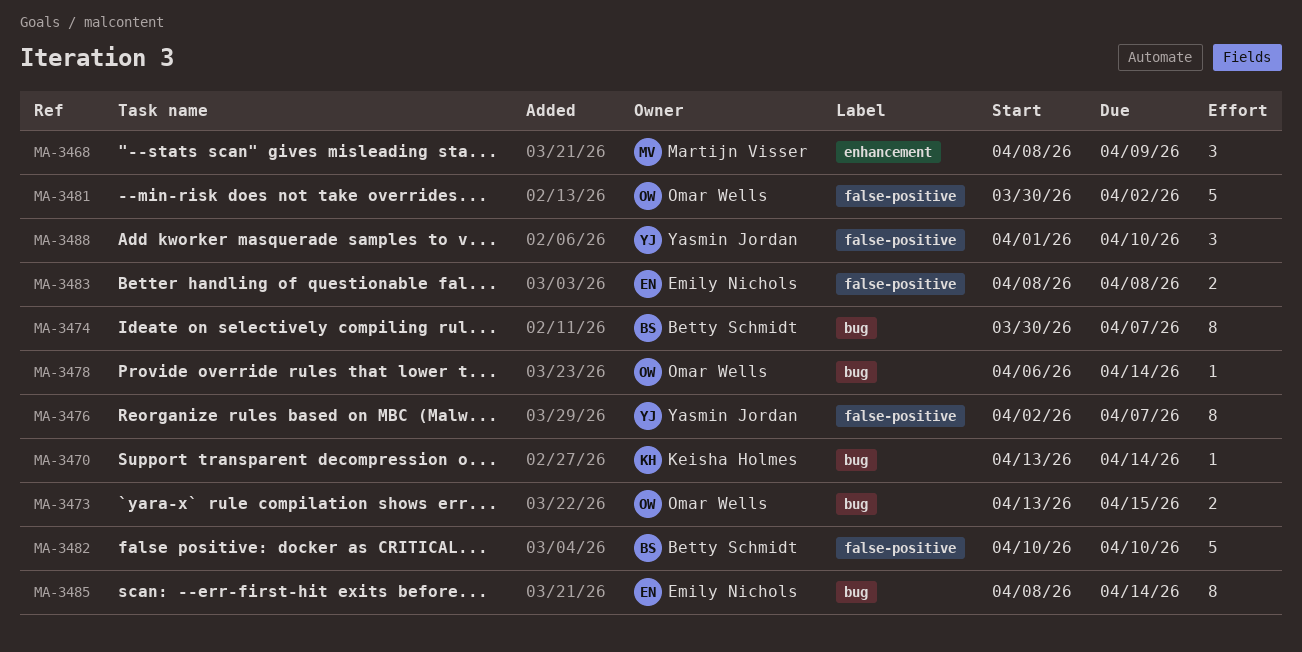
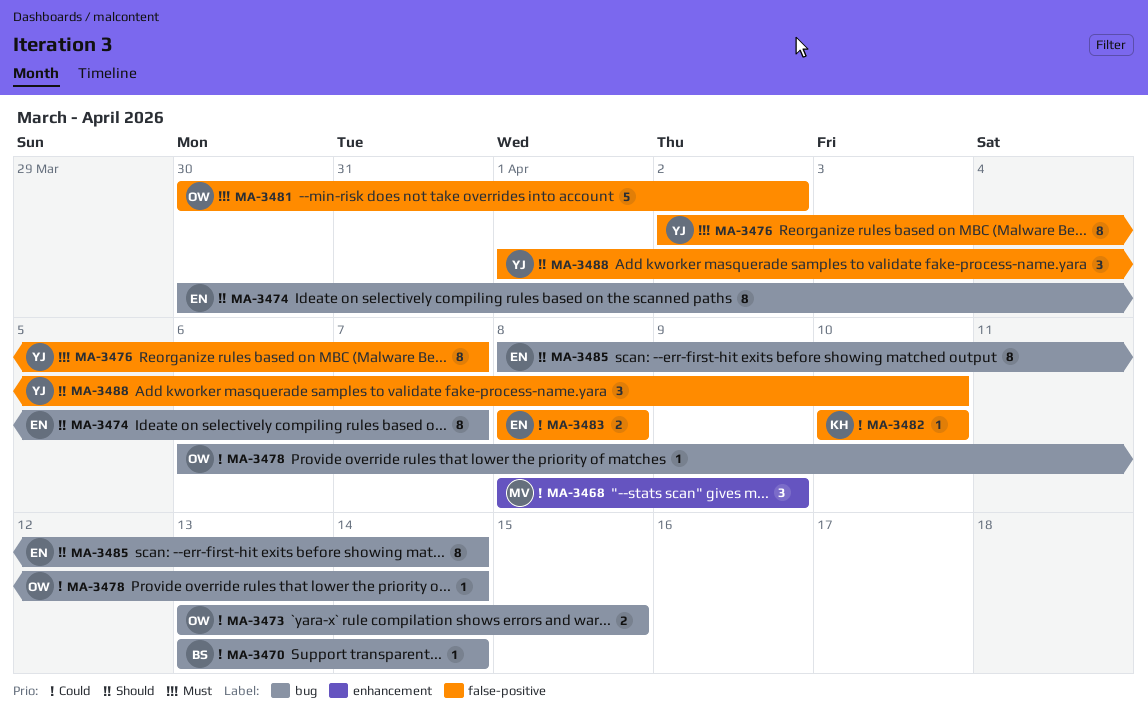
MA-3470, owner: Keisha Holmes -> Betty Schmidt
MA-3474, owner: Betty Schmidt -> Emily Nichols
MA-3482, owner: Betty Schmidt -> Keisha Holmes
MA-3482, estimate: 5 -> 1

